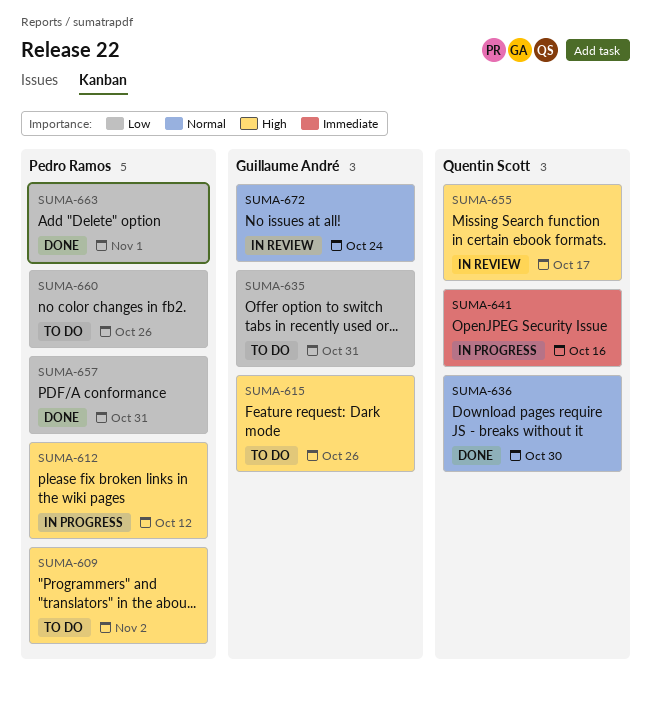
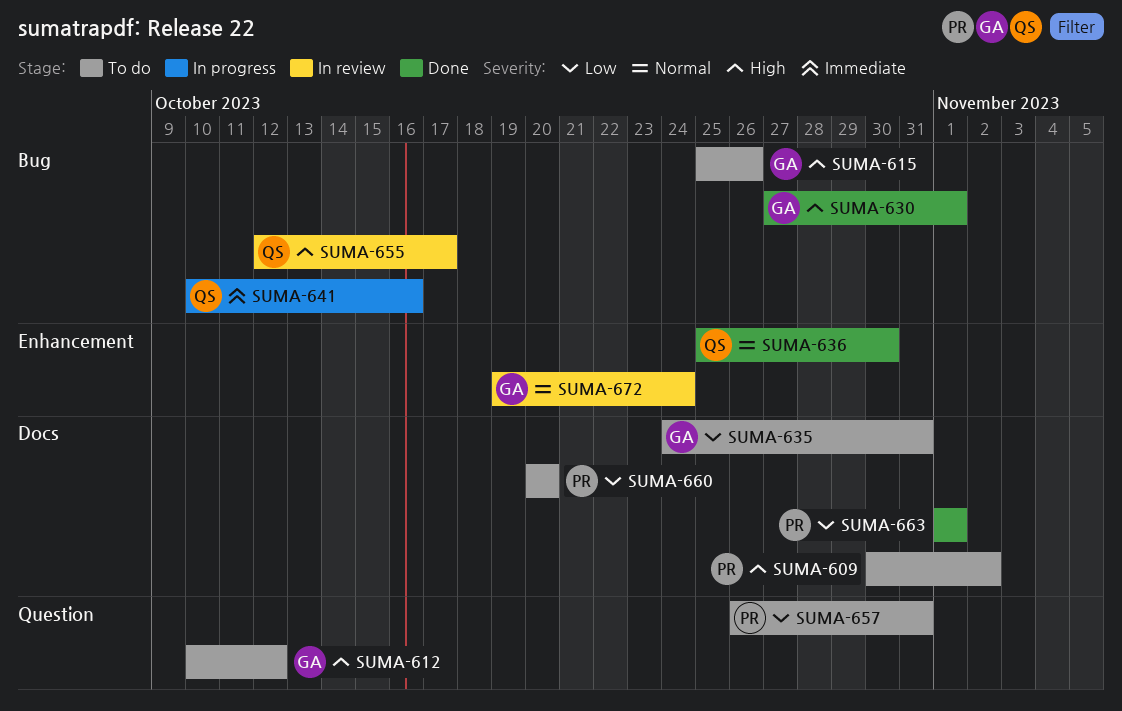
SUMA-612, status: In progress -> To do
SUMA-612, owner: Pedro Ramos -> Guillaume André
SUMA-630: none -> present
SUMA-657, status: Done -> To do
SUMA-660, due: Oct 26 -> Oct 20

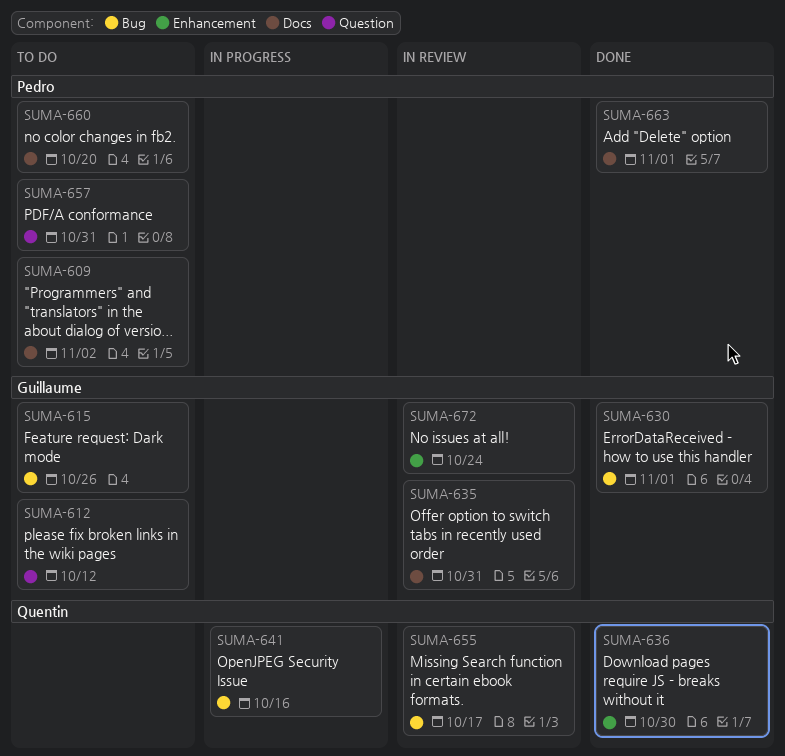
SUMA-635, status: To do -> In review

